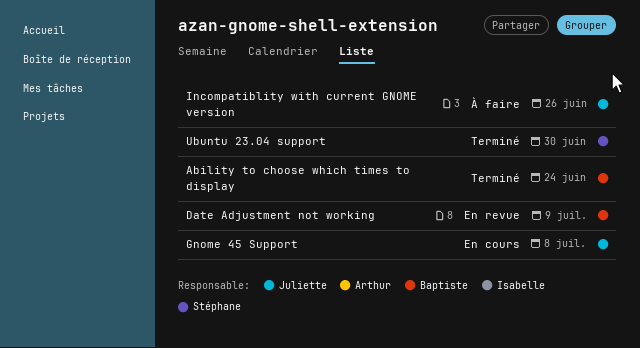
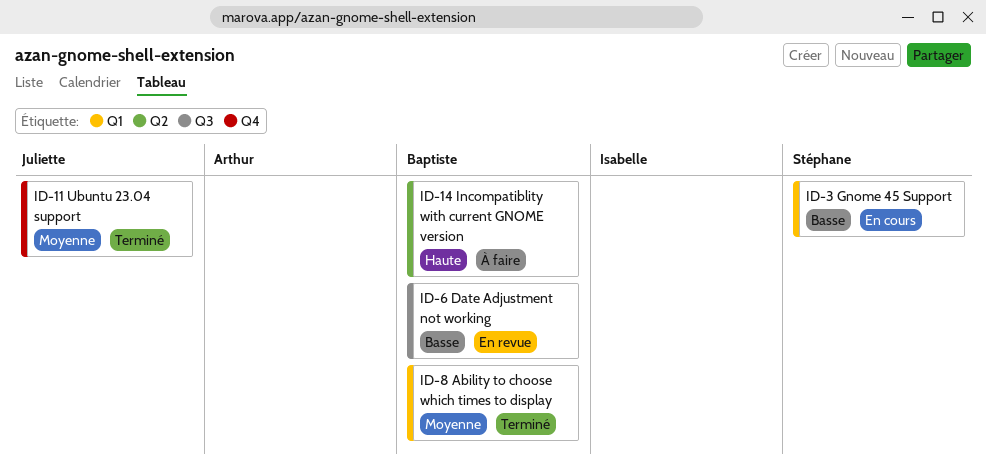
Gnome 45 Support, owner: Juliette -> Stéphane
Incompatiblity with current GNOME version, owner: Juliette -> Baptiste
Ubuntu 23.04 support, owner: Stéphane -> Juliette

